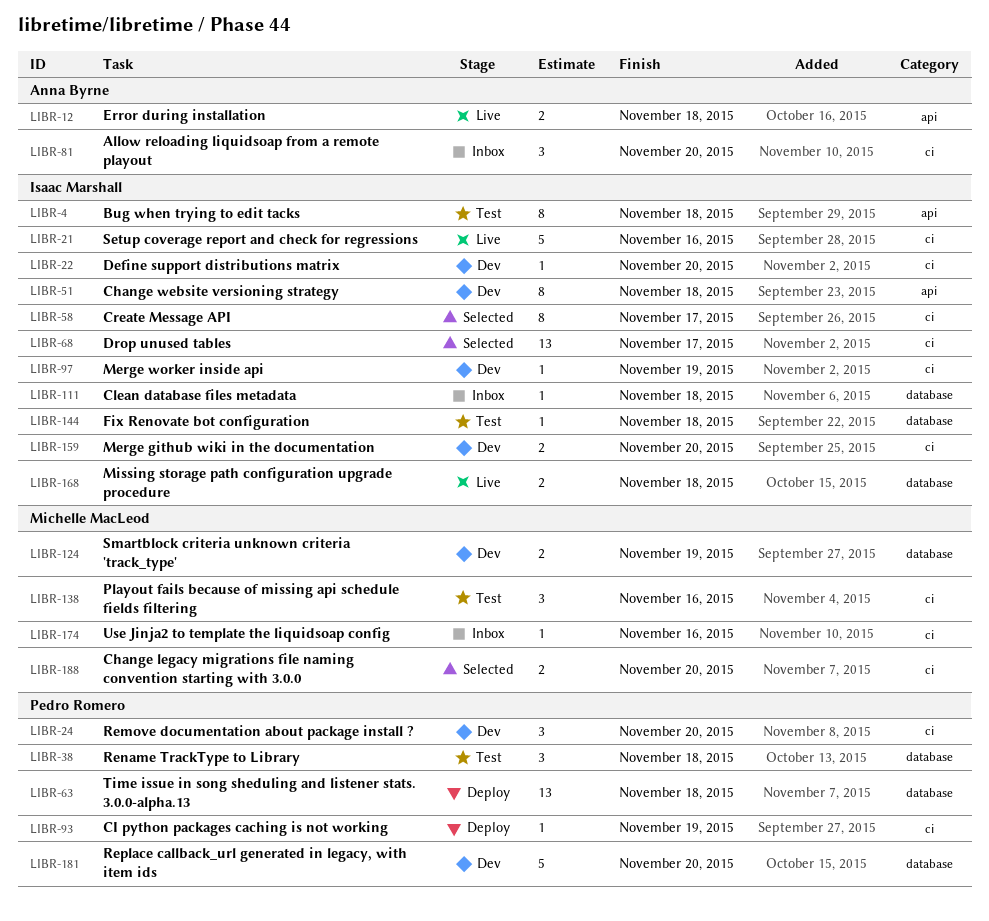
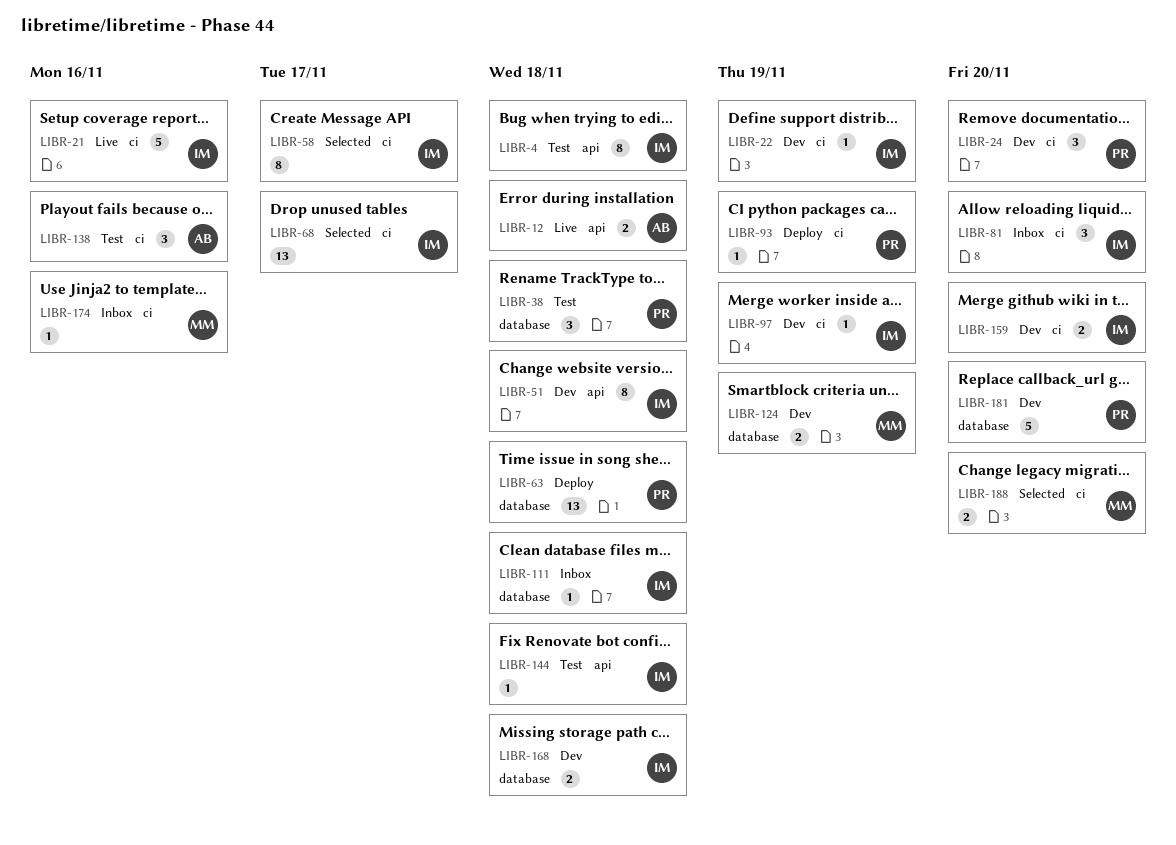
LIBR-22, due: Nov 20 -> Nov 19
LIBR-81, owner: Anna Byrne -> Isaac Marshall
LIBR-138, owner: Michelle MacLeod -> Anna Byrne
LIBR-144, label: database -> api
LIBR-168, status: Live -> Dev

